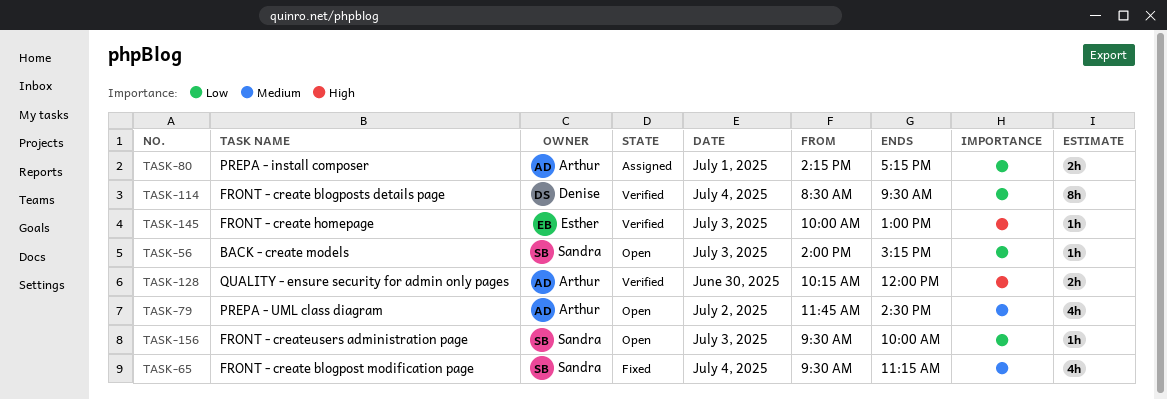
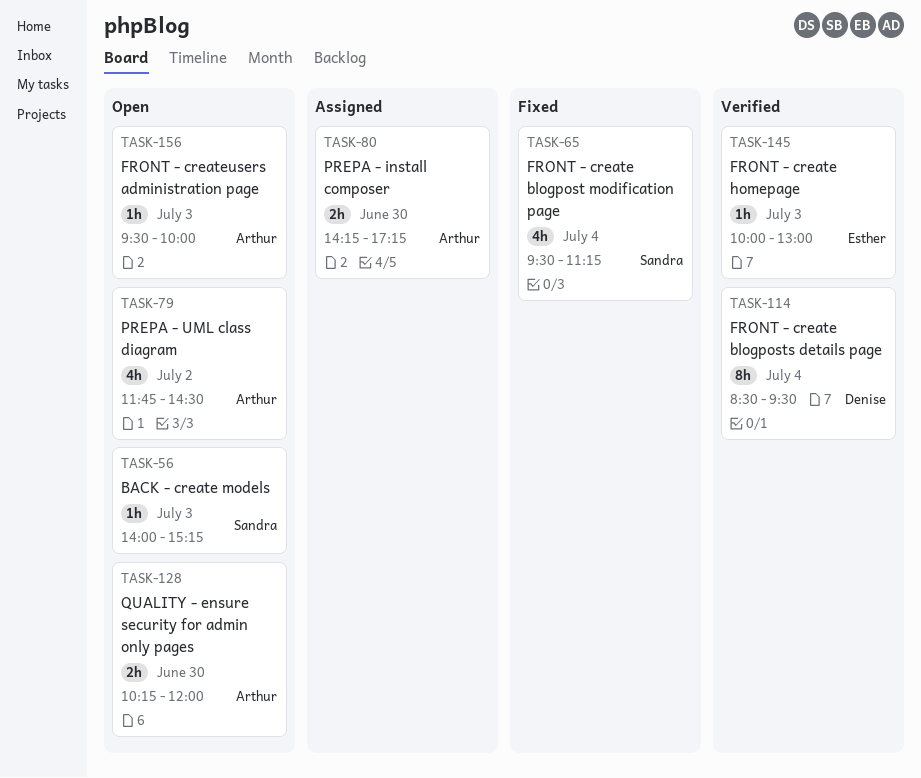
TASK-80, day: Jul 1 -> Jun 30
TASK-128, status: Verified -> Open
TASK-156, owner: Sandra -> Arthur

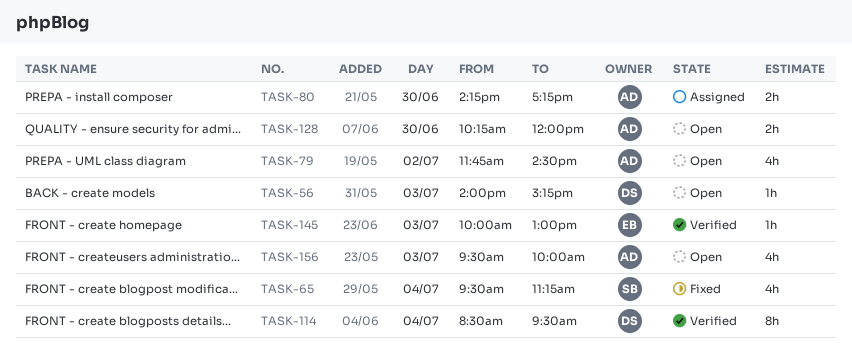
TASK-56, owner: Sandra -> Denise
TASK-156, estimate: 1h -> 4h

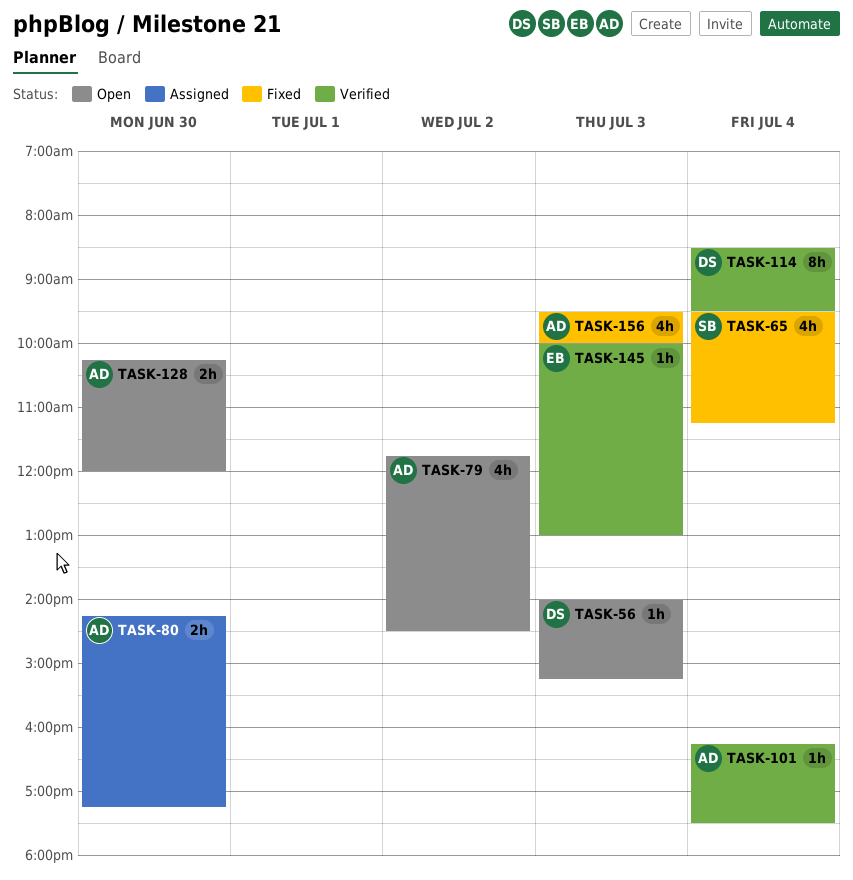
TASK-101: none -> present
TASK-156, status: Open -> Fixed

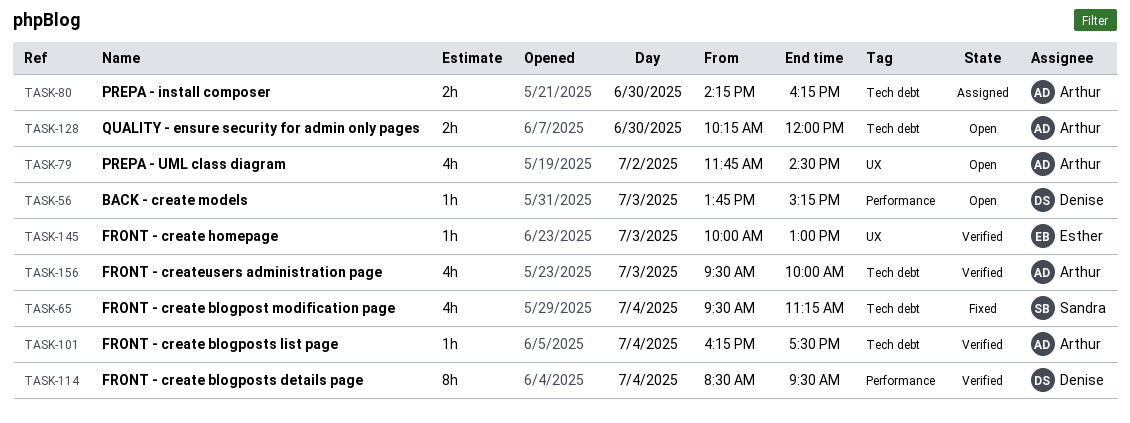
TASK-56, begins: 14:00 -> 13:45
TASK-80, ends: 17:15 -> 16:15
TASK-156, status: Fixed -> Verified

